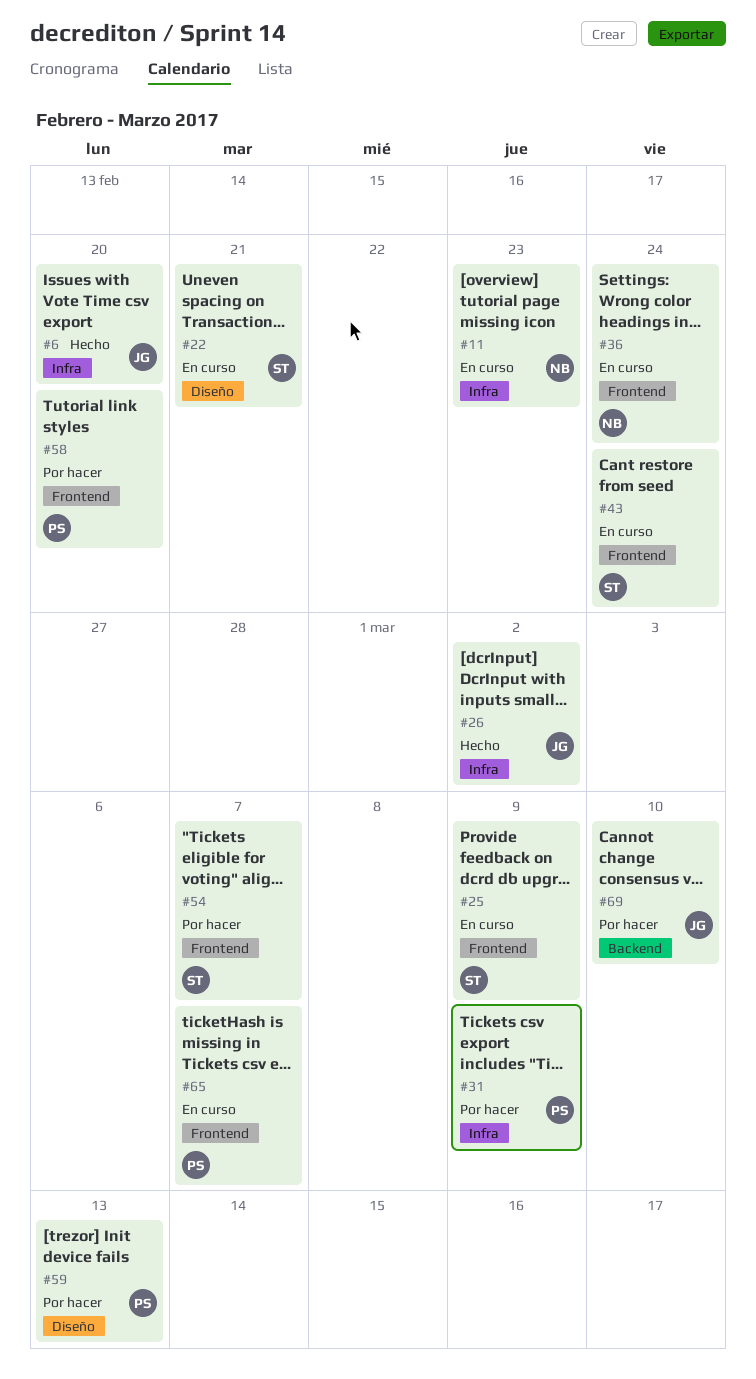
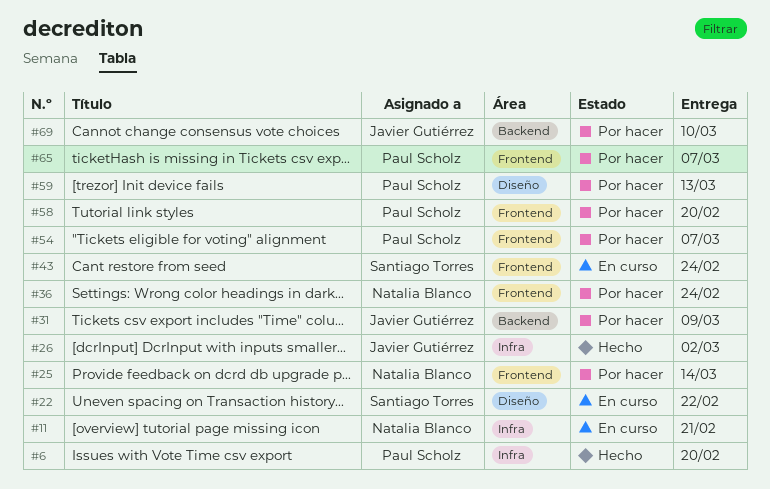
#6, owner: Javier Gutiérrez -> Paul Scholz
#11, due: Feb 23 -> Feb 21
#22, due: Feb 21 -> Feb 22
#25, status: En curso -> Por hacer
#25, owner: Santiago Torres -> Natalia Blanco
#25, due: Mar 9 -> Mar 14
#31, owner: Paul Scholz -> Javier Gutiérrez
#31, label: Infra -> Backend
#36, status: En curso -> Por hacer
#54, owner: Santiago Torres -> Paul Scholz
#65, status: En curso -> Por hacer

